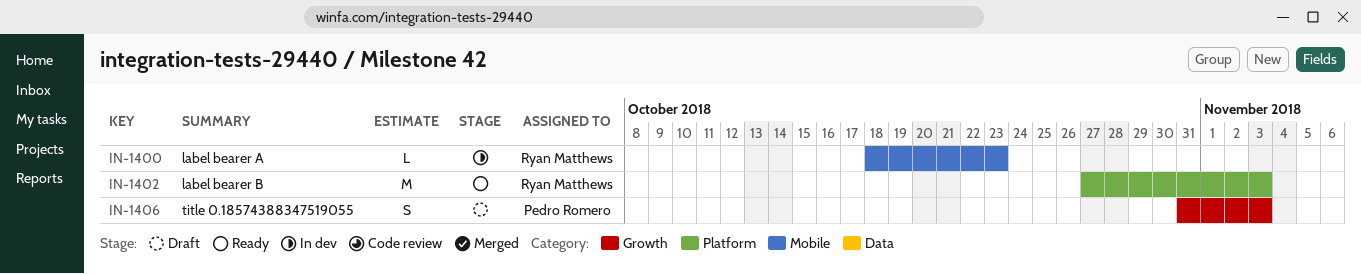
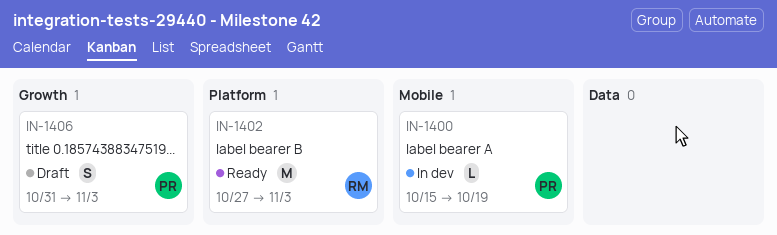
IN-1400, owner: Ryan Matthews -> Pedro Romero
IN-1400, start: Oct 18 -> Oct 15
IN-1400, due: Oct 23 -> Oct 19

